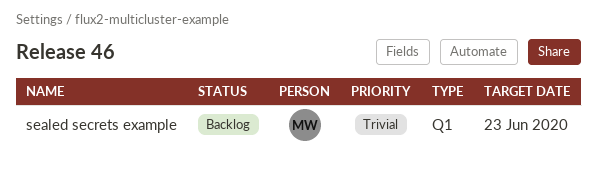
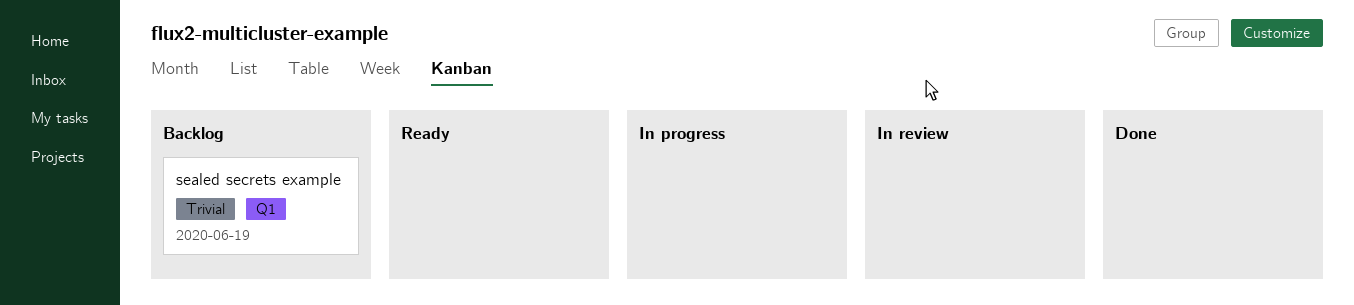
sealed secrets example, due: Jun 23 -> Jun 19

